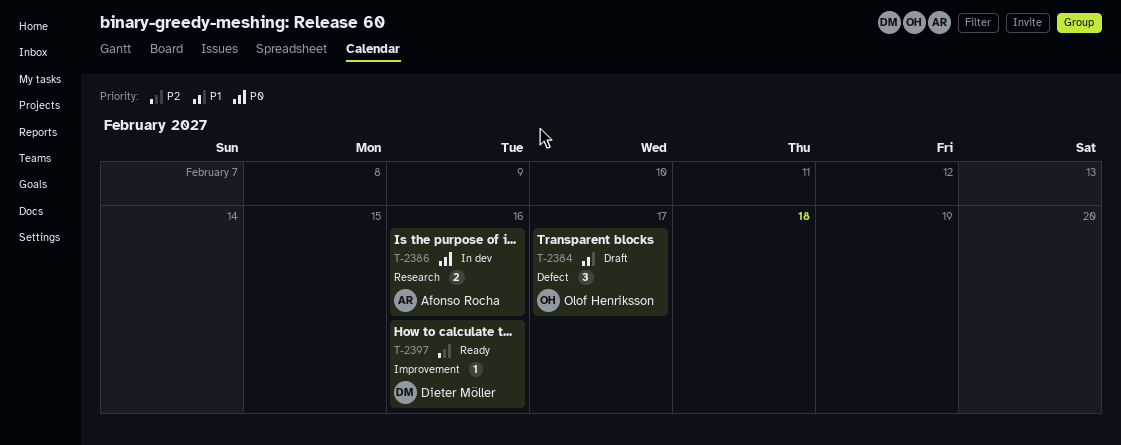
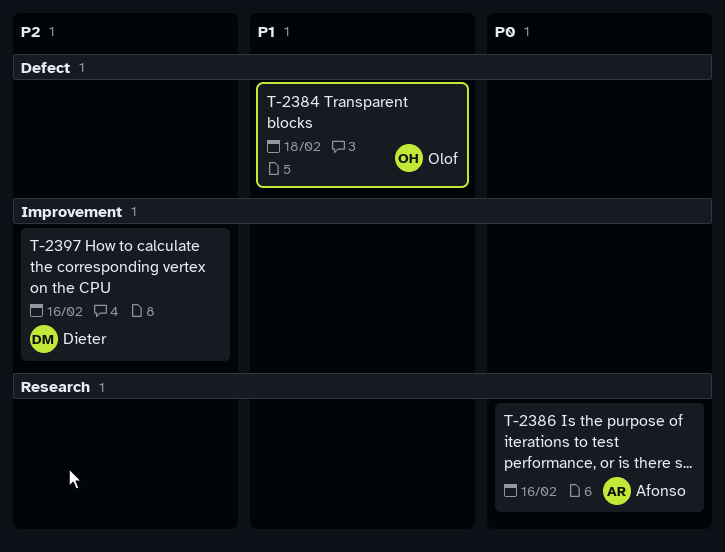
T-2384, due: Feb 17 -> Feb 18

